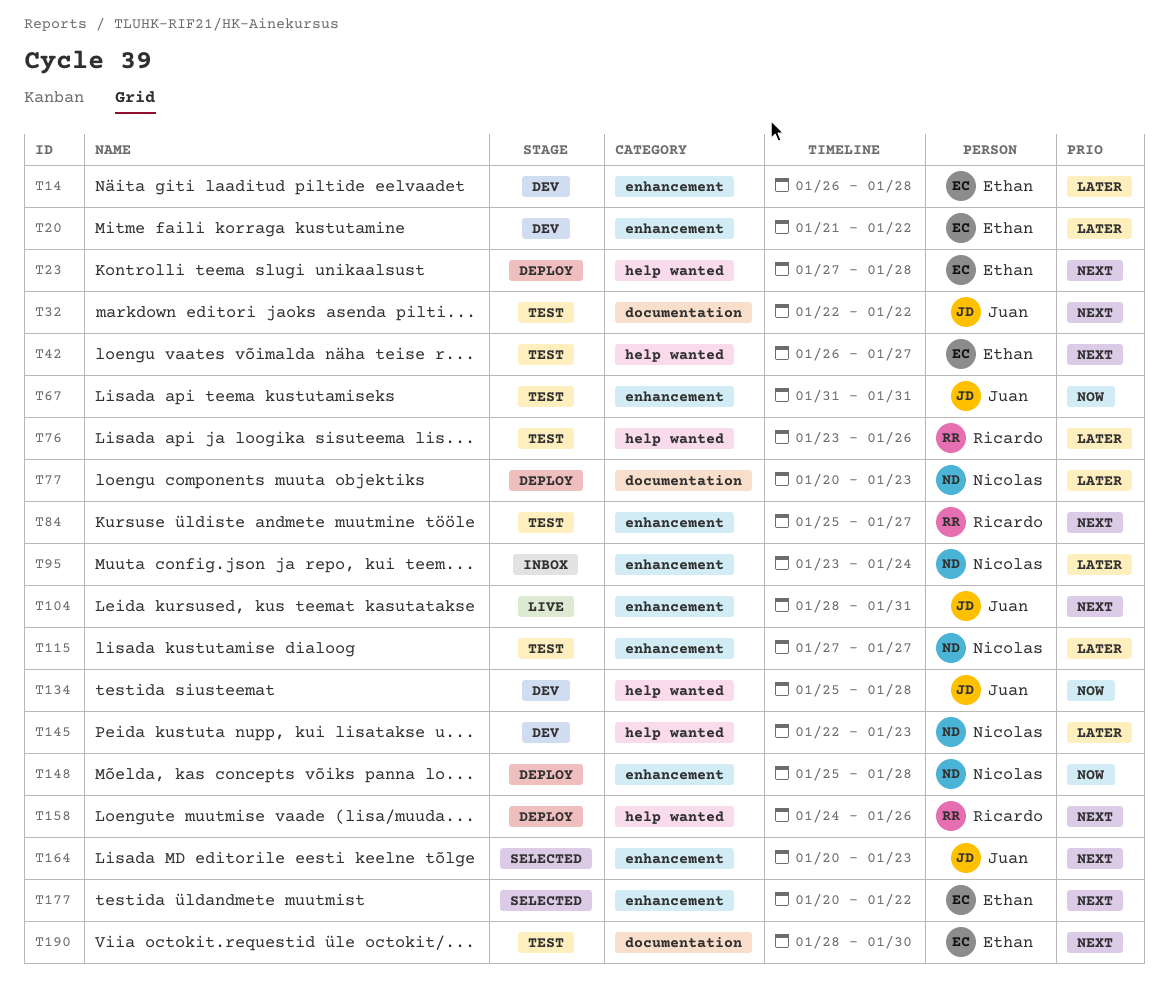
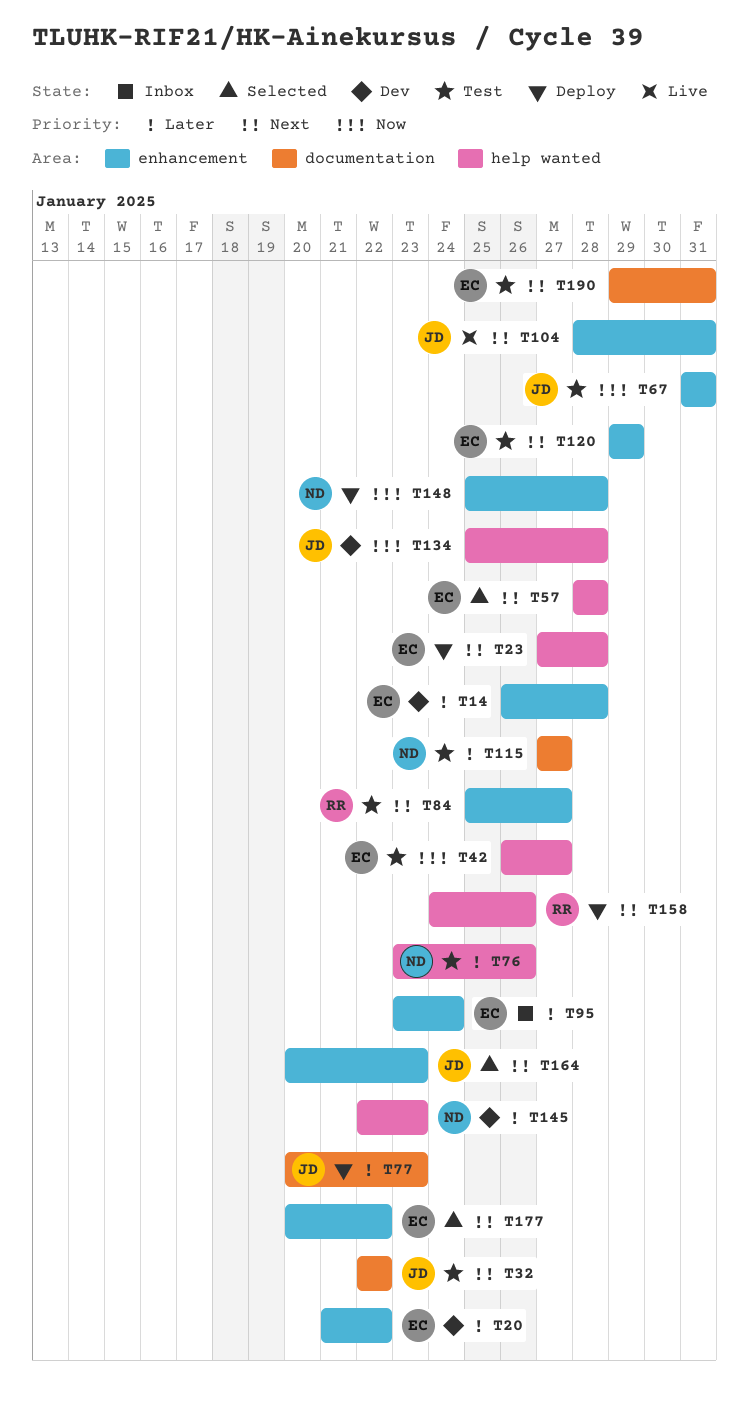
T42, priority: Next -> Now
T57: none -> present
T76, owner: Ricardo -> Nicolas
T77, owner: Nicolas -> Juan
T95, owner: Nicolas -> Ethan
T115, label: enhancement -> documentation
T120: none -> present
T190, start: Jan 28 -> Jan 29
T190, due: Jan 30 -> Jan 31

